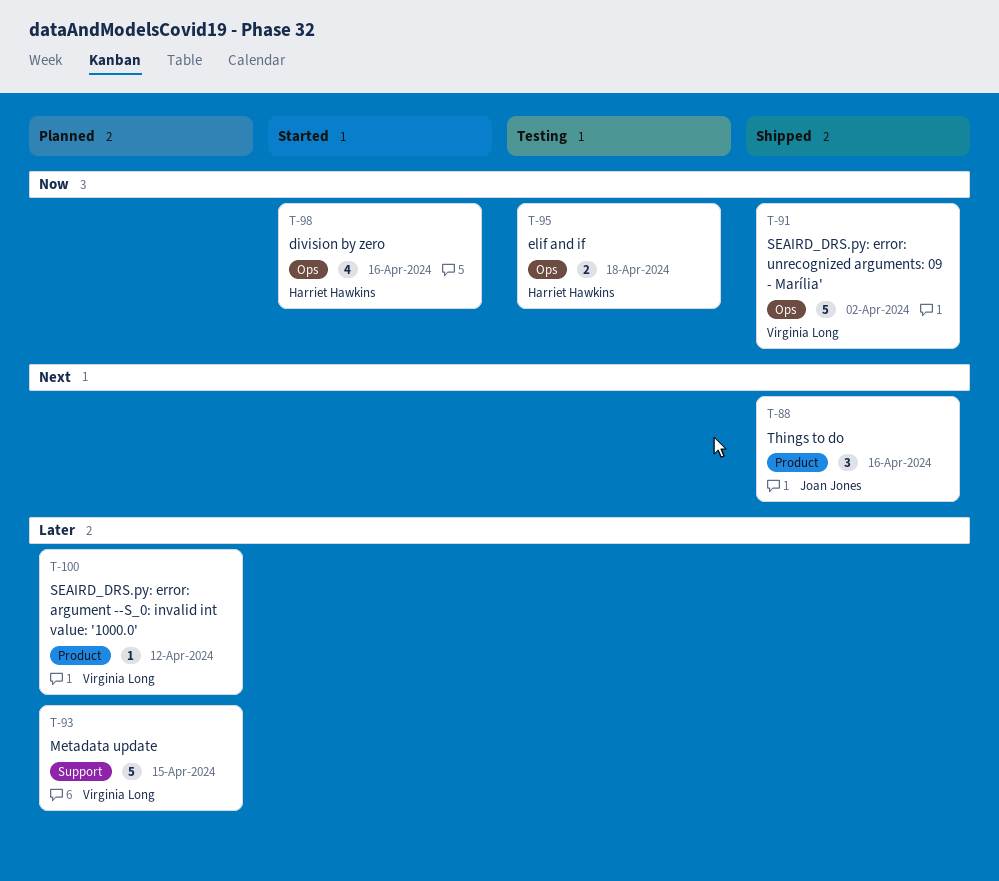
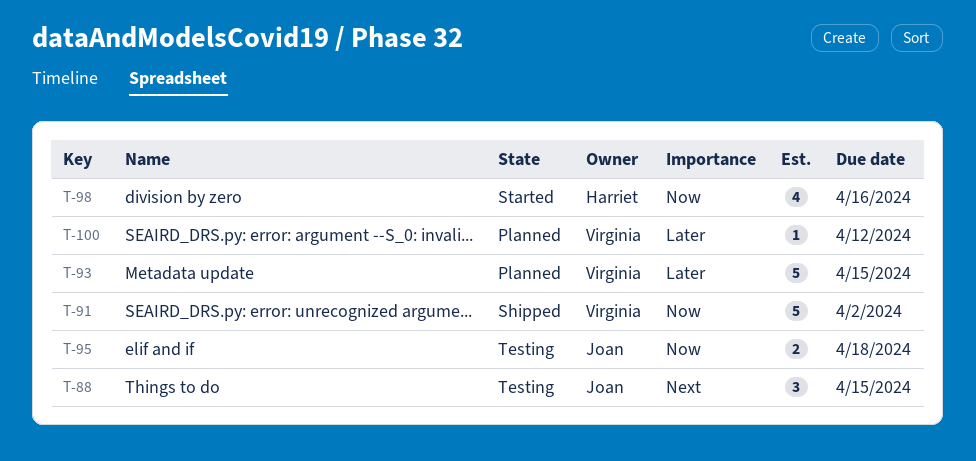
T-88, status: Shipped -> Testing
T-88, due: Apr 16 -> Apr 15
T-95, owner: Harriet Hawkins -> Joan Jones

